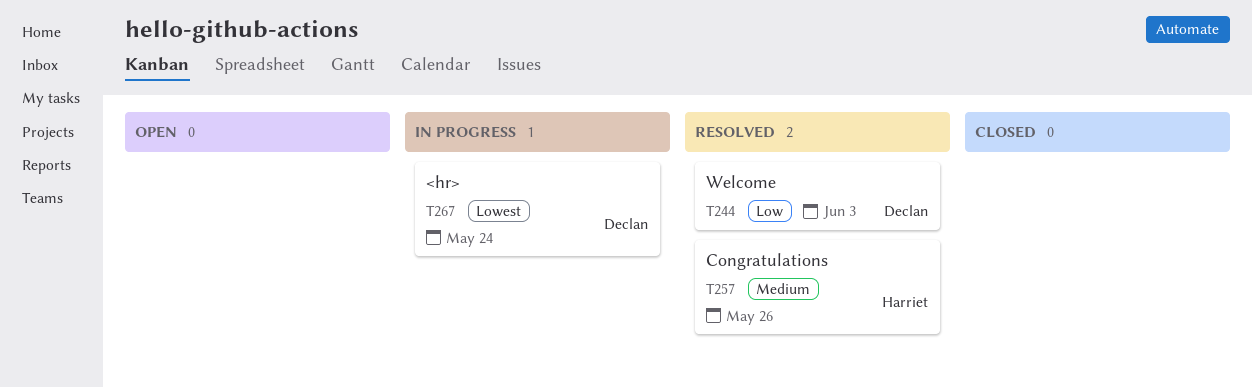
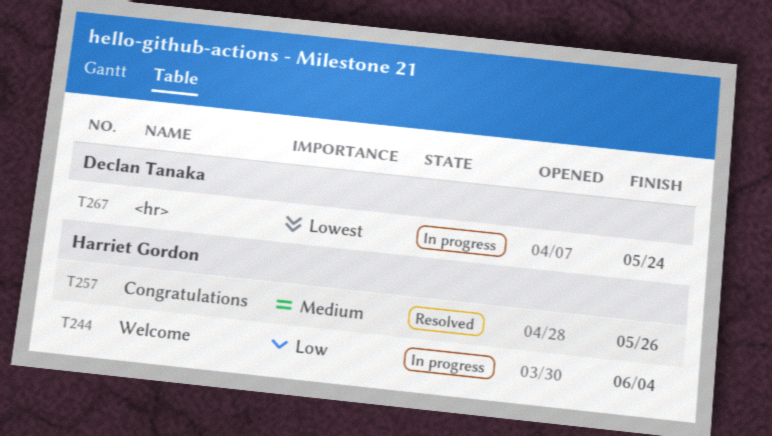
T244, status: Resolved -> In progress
T244, owner: Declan Tanaka -> Harriet Gordon
T244, due: Jun 3 -> Jun 4

